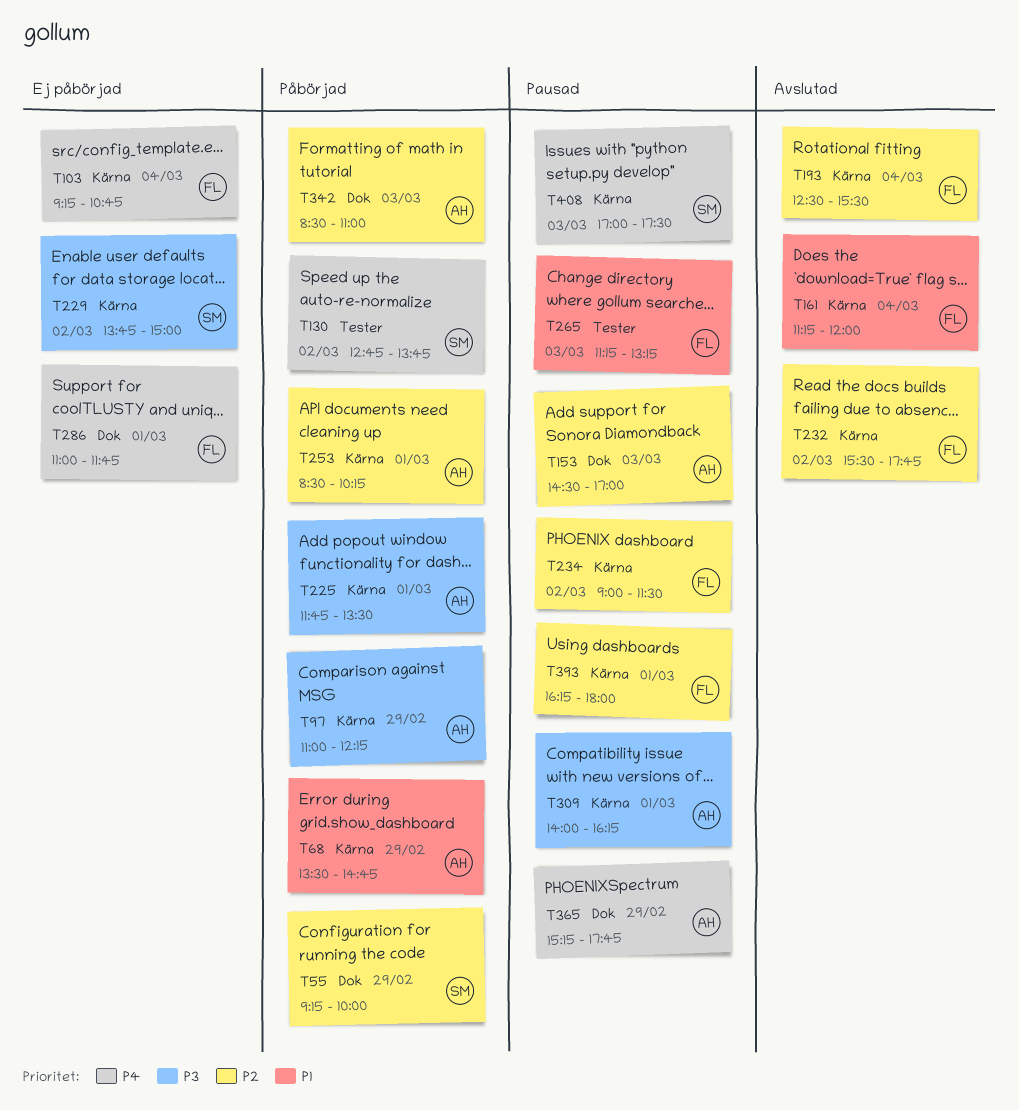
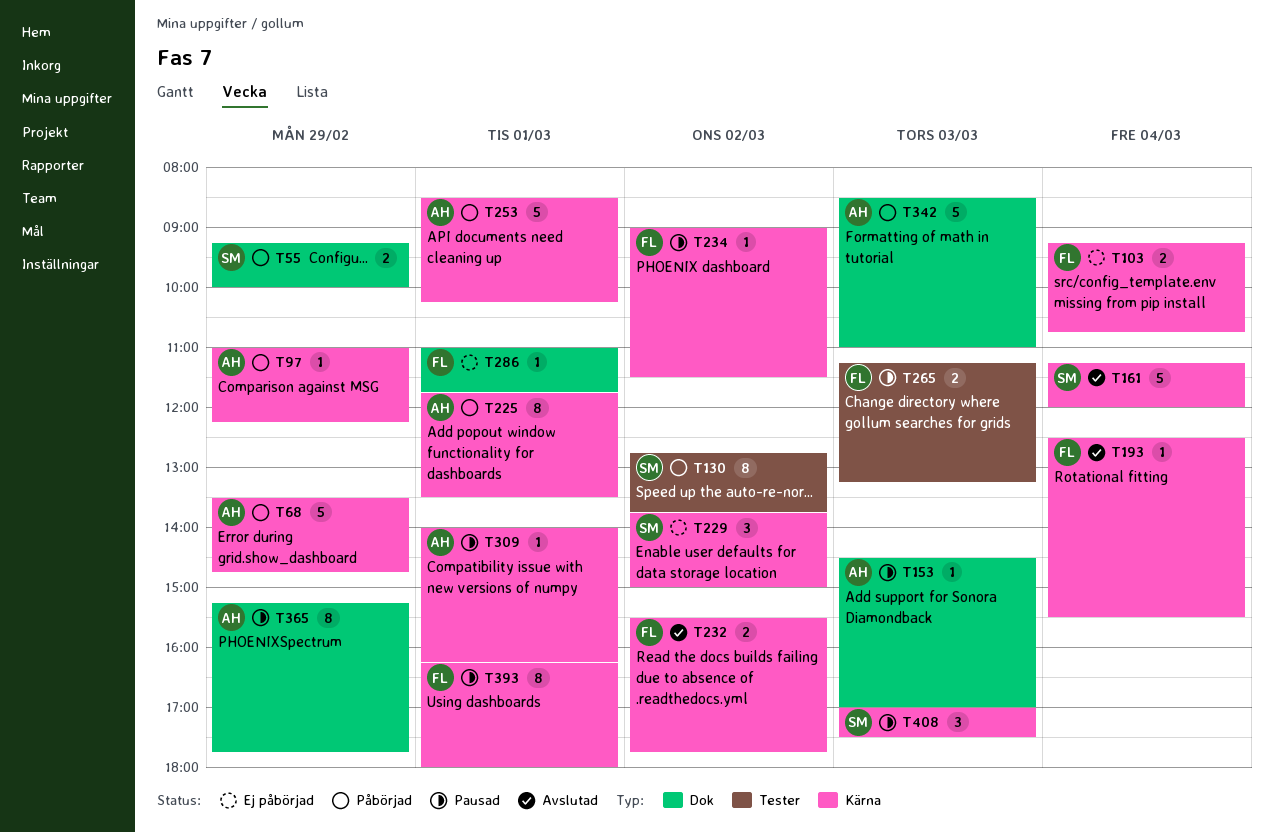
T161, owner: FL -> SM

